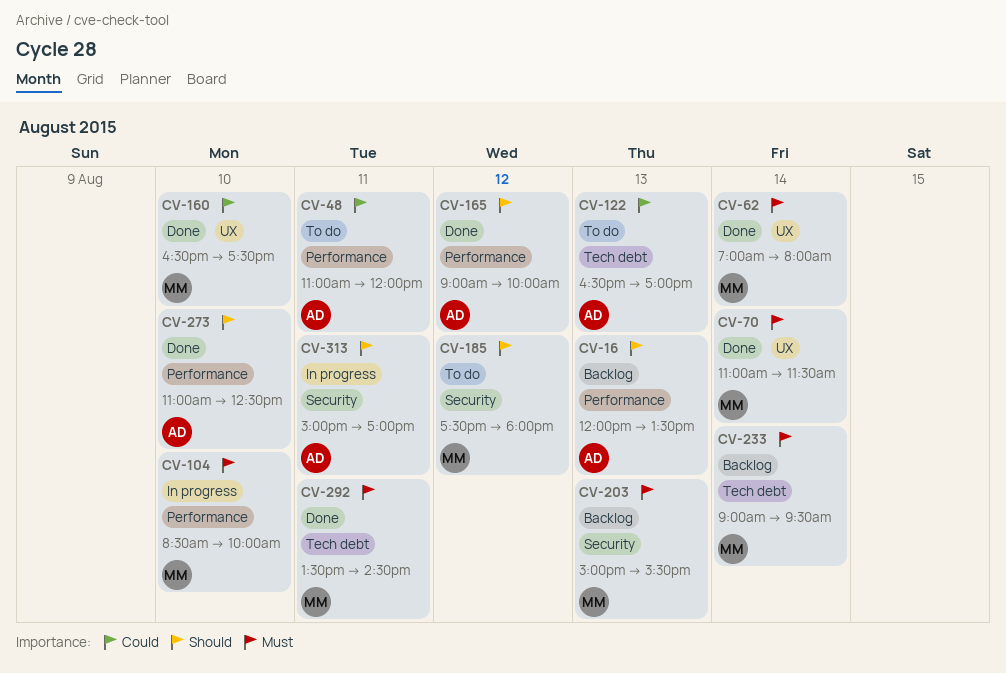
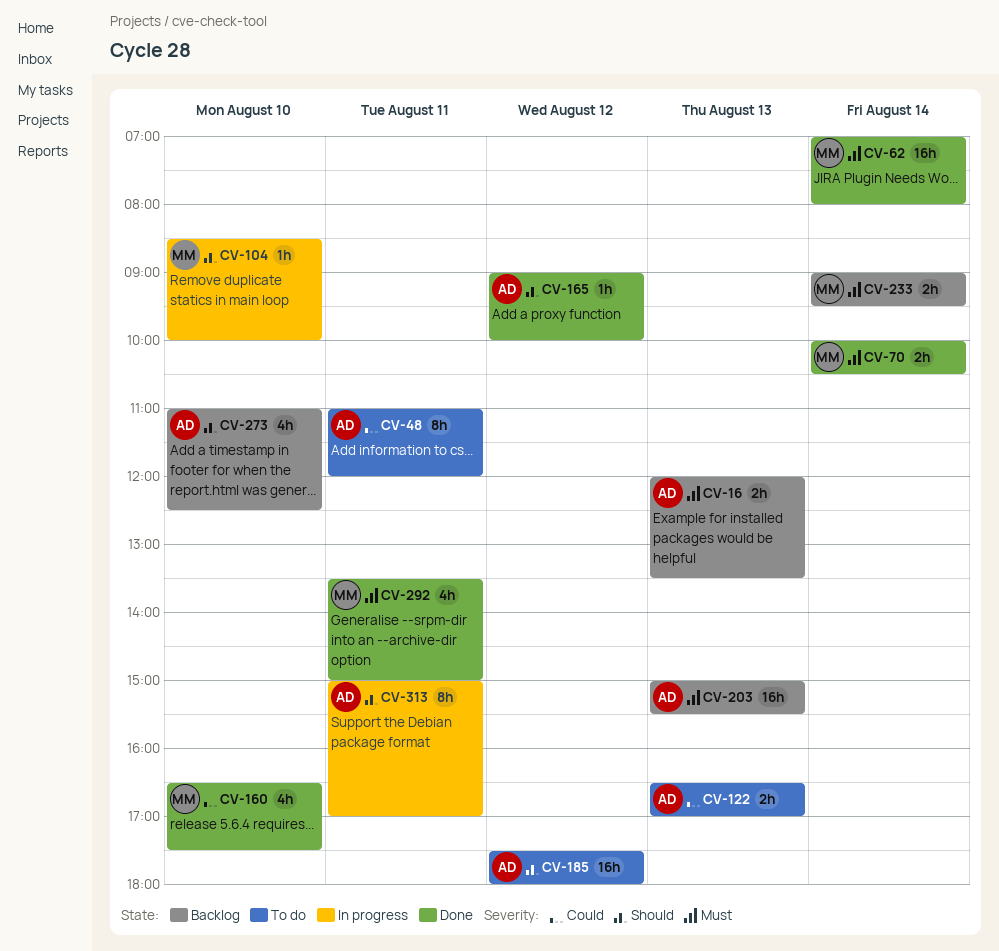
CV-16, priority: Should -> Must
CV-70, begins: 11:00 -> 10:00
CV-70, ends: 11:30 -> 10:30
CV-104, priority: Must -> Should
CV-185, owner: MM -> AD
CV-203, owner: MM -> AD
CV-273, status: Done -> Backlog
CV-292, ends: 14:30 -> 15:00

